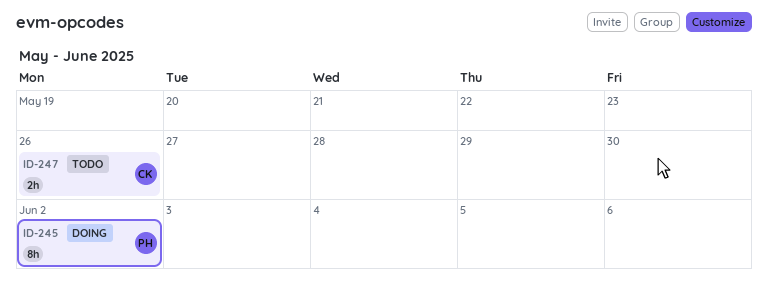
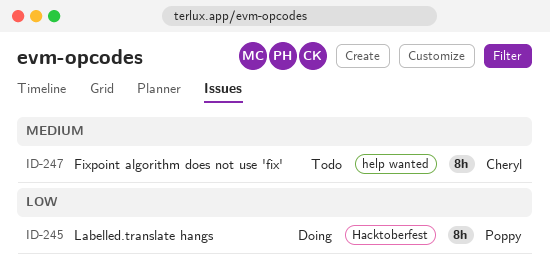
ID-247, estimate: 2h -> 8h

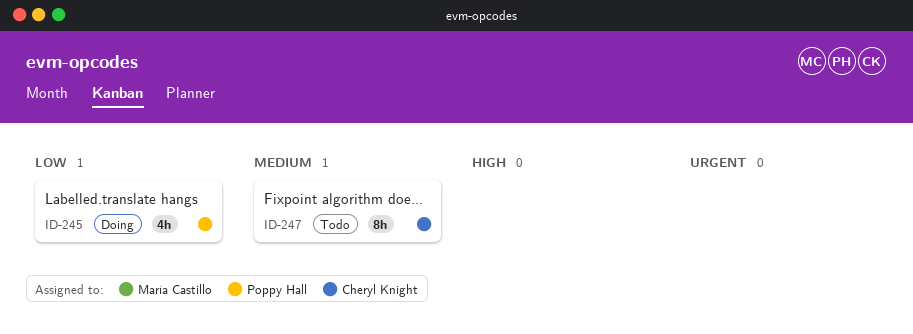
ID-245, estimate: 8h -> 4h

